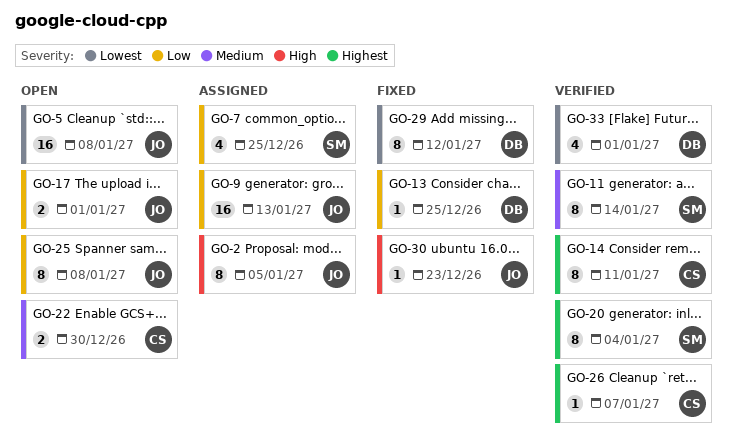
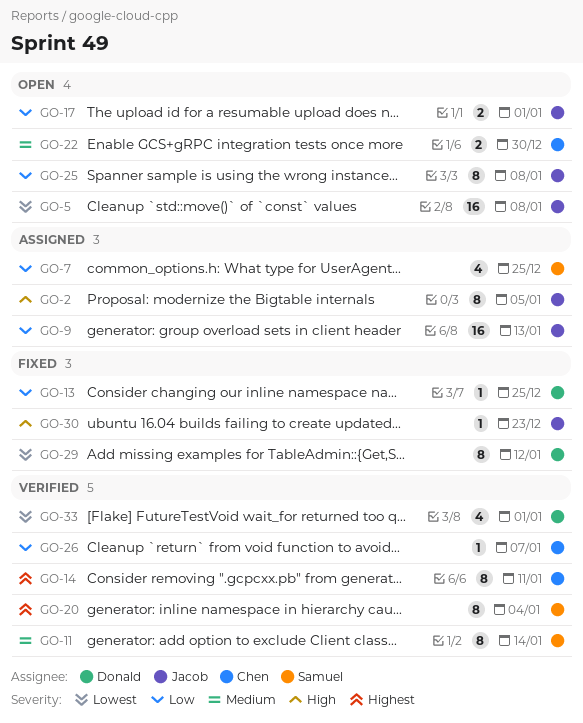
GO-26, priority: Highest -> Low

